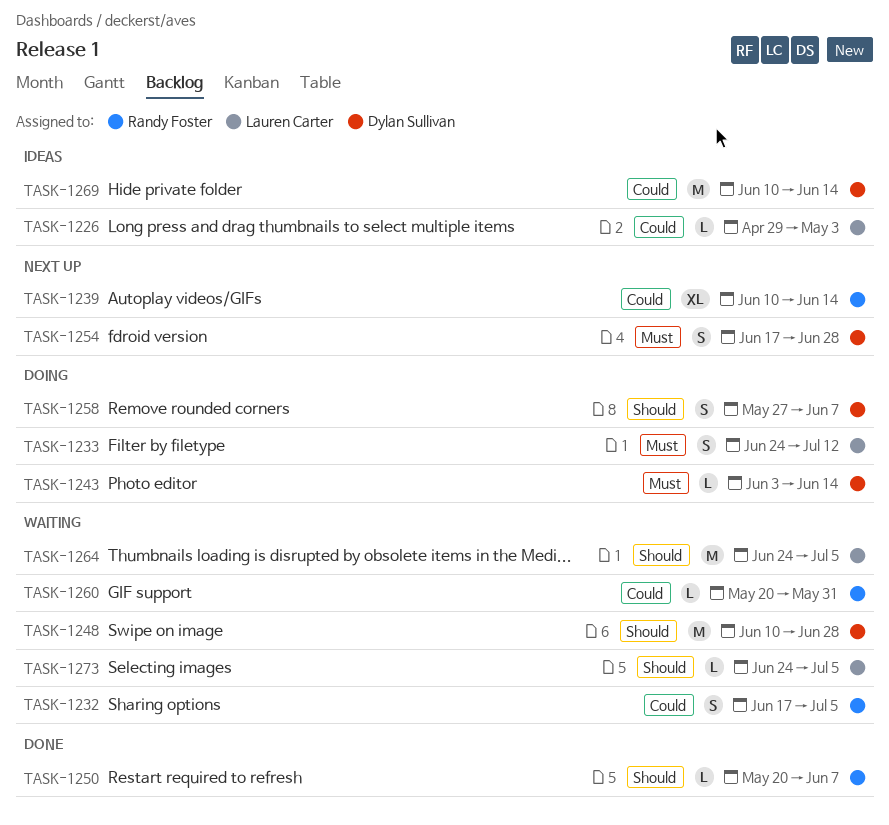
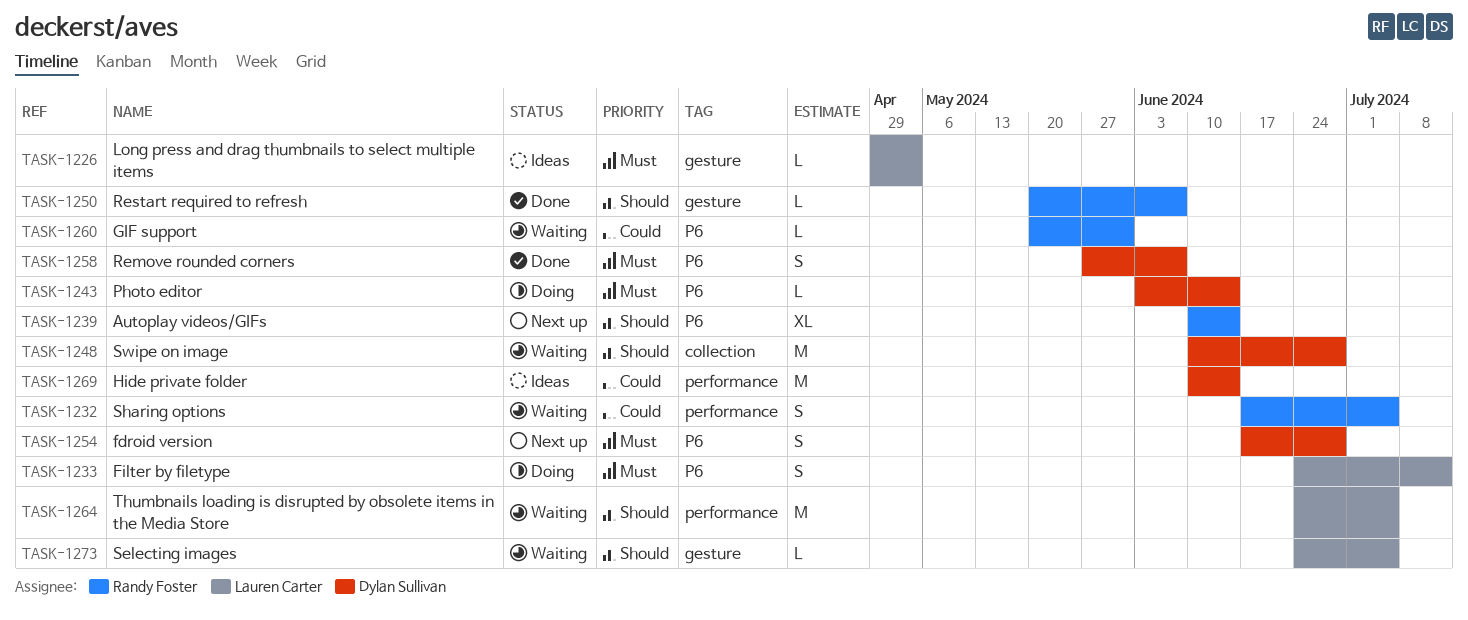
TASK-1226, priority: Could -> Must
TASK-1239, priority: Could -> Should
TASK-1258, status: Doing -> Done
TASK-1258, priority: Should -> Must

